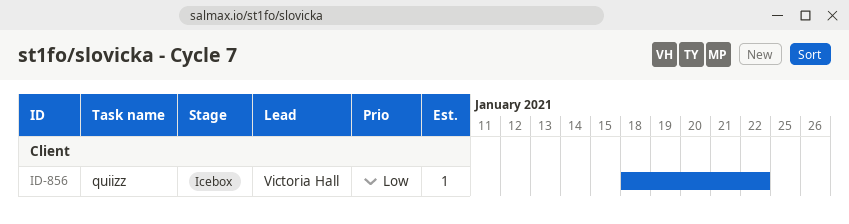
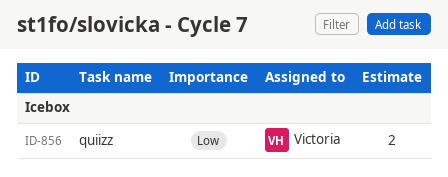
ID-856, estimate: 1 -> 2

